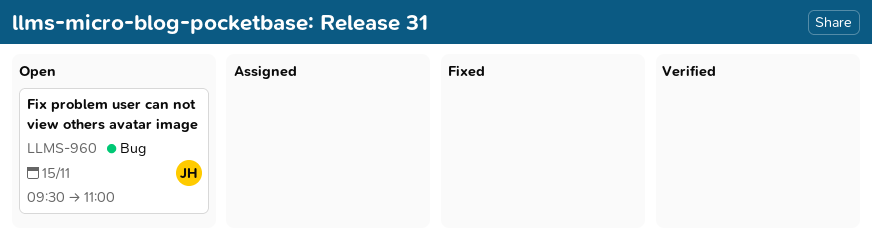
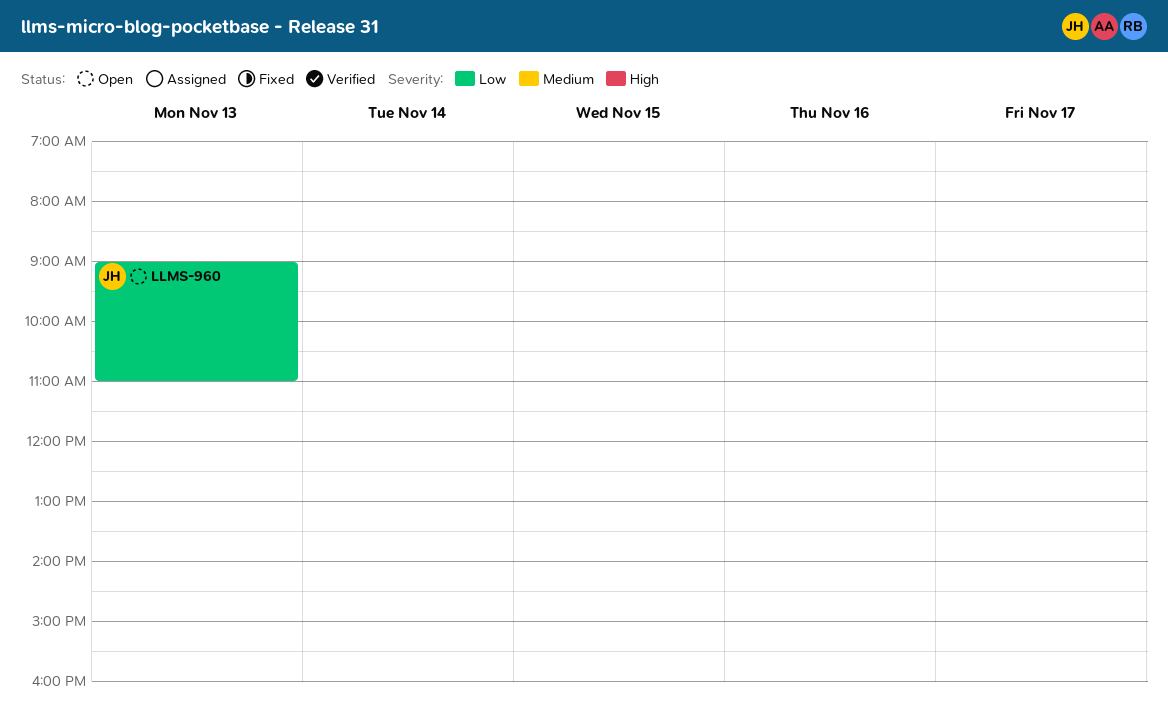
LLMS-960, day: Nov 15 -> Nov 13
LLMS-960, begins: 09:30 -> 09:00

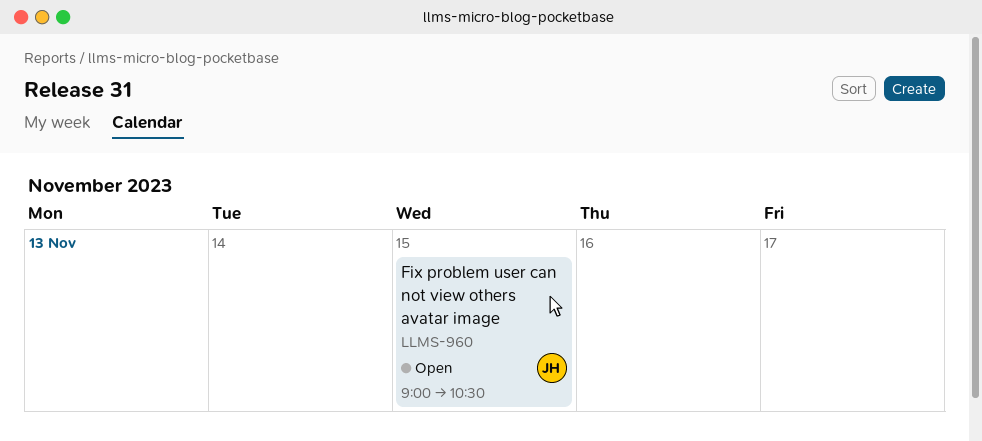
LLMS-960, day: Nov 13 -> Nov 15
LLMS-960, ends: 11:00 -> 10:30

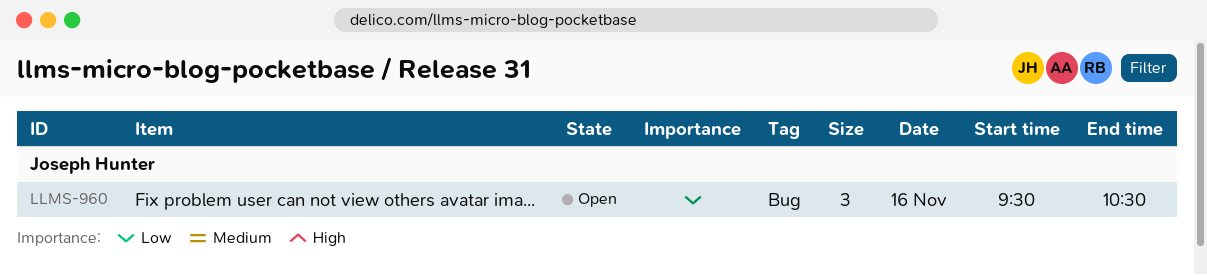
LLMS-960, day: Nov 15 -> Nov 16
LLMS-960, begins: 09:00 -> 09:30

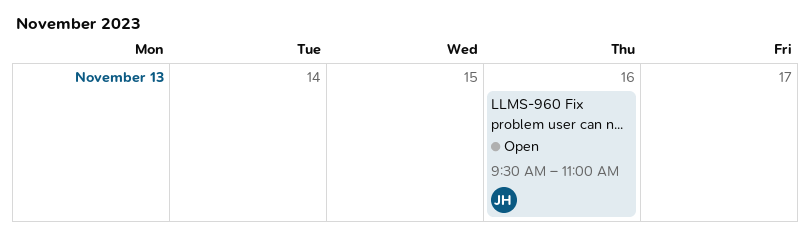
LLMS-960, ends: 10:30 -> 11:00

